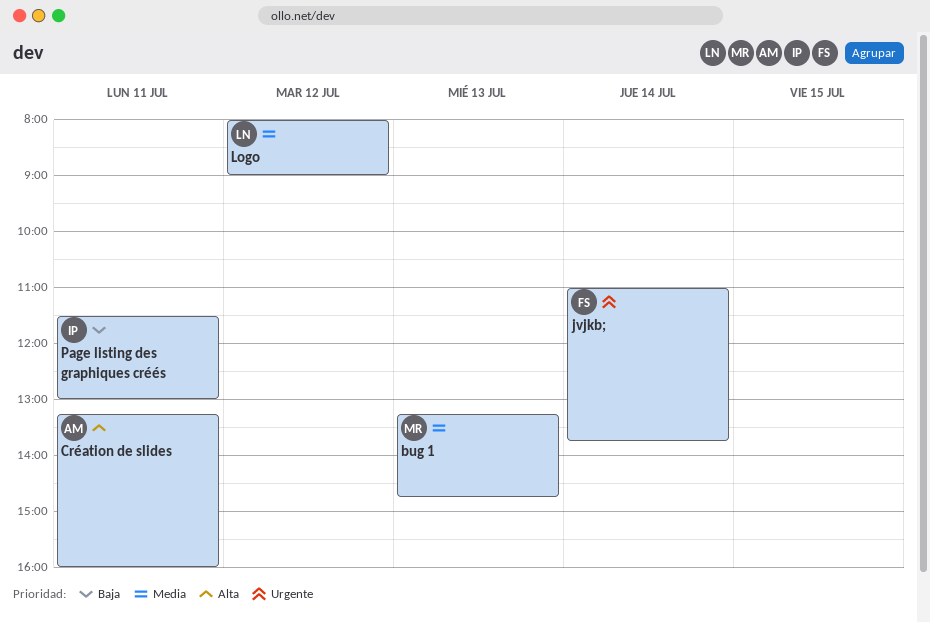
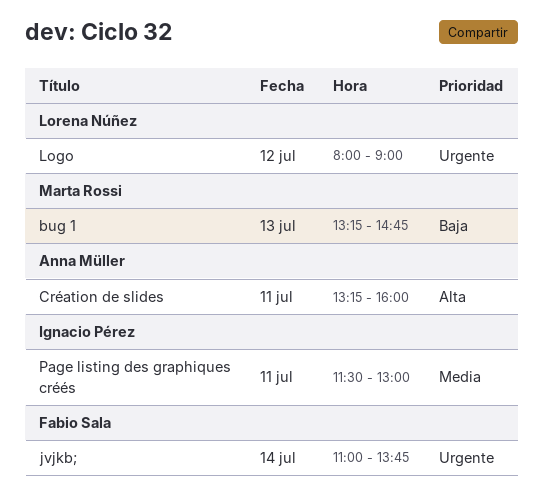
bug 1, priority: Media -> Baja
Logo, priority: Media -> Urgente
Page listing des graphiques créés, priority: Baja -> Media

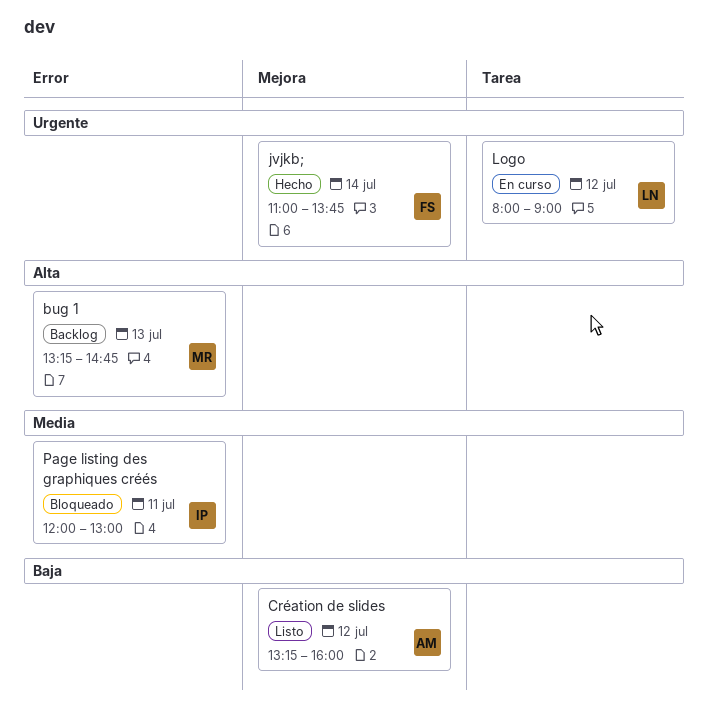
bug 1, priority: Baja -> Alta
Création de slides, priority: Alta -> Baja
Création de slides, day: Jul 11 -> Jul 12
Page listing des graphiques créés, begins: 11:30 -> 12:00

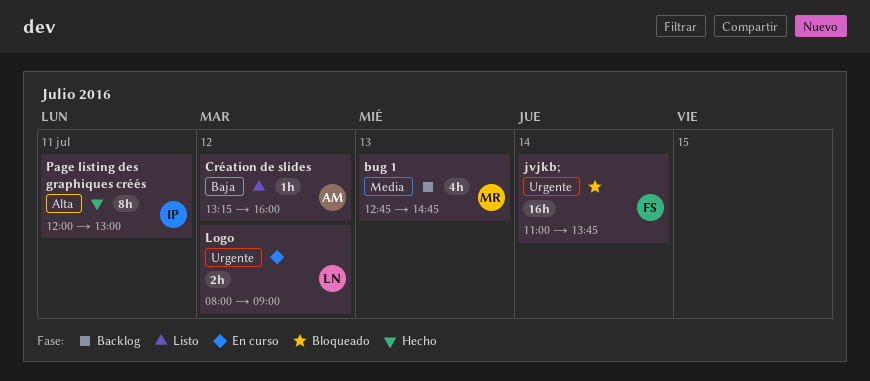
bug 1, priority: Alta -> Media
bug 1, begins: 13:15 -> 12:45
jvjkb;, status: Hecho -> Bloqueado
Page listing des graphiques créés, status: Bloqueado -> Hecho
Page listing des graphiques créés, priority: Media -> Alta

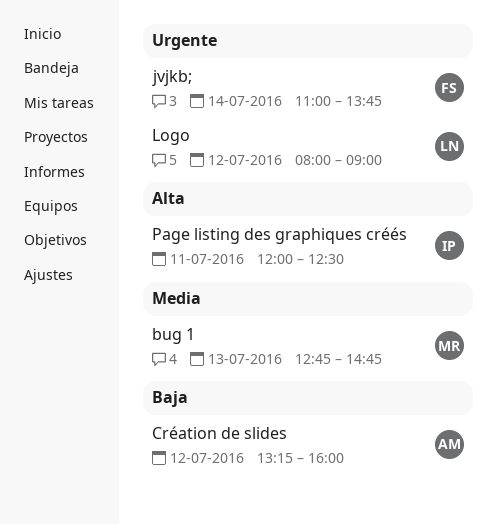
Page listing des graphiques créés, ends: 13:00 -> 12:30

